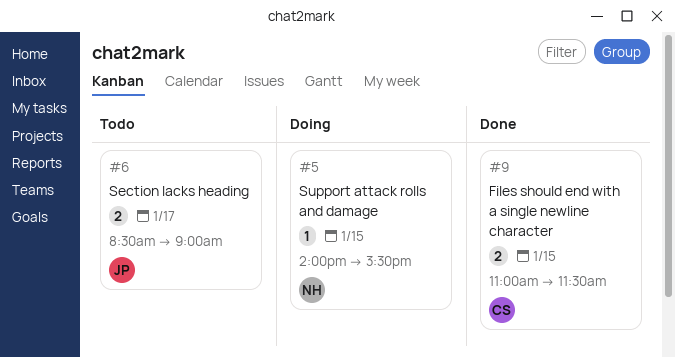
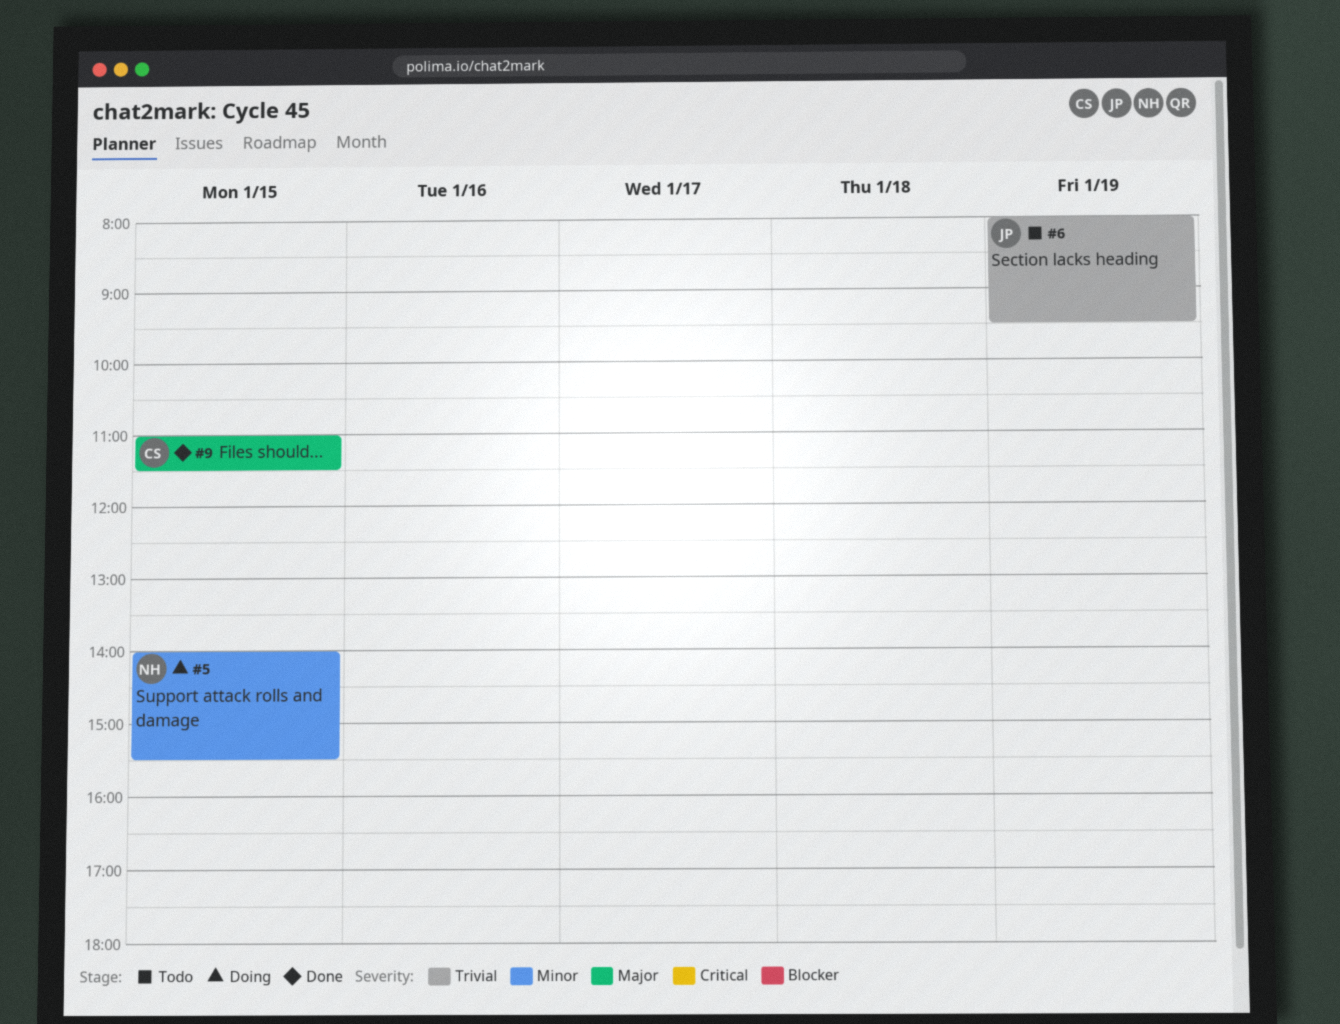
#6, day: Jan 17 -> Jan 19
#6, begins: 08:30 -> 08:00
#6, ends: 09:00 -> 09:30

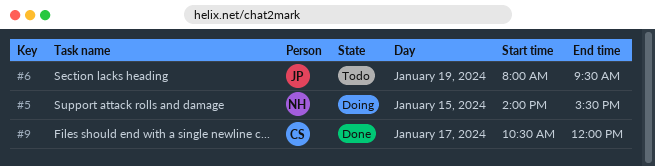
#9, day: Jan 15 -> Jan 17
#9, begins: 11:00 -> 10:30
#9, ends: 11:30 -> 12:00

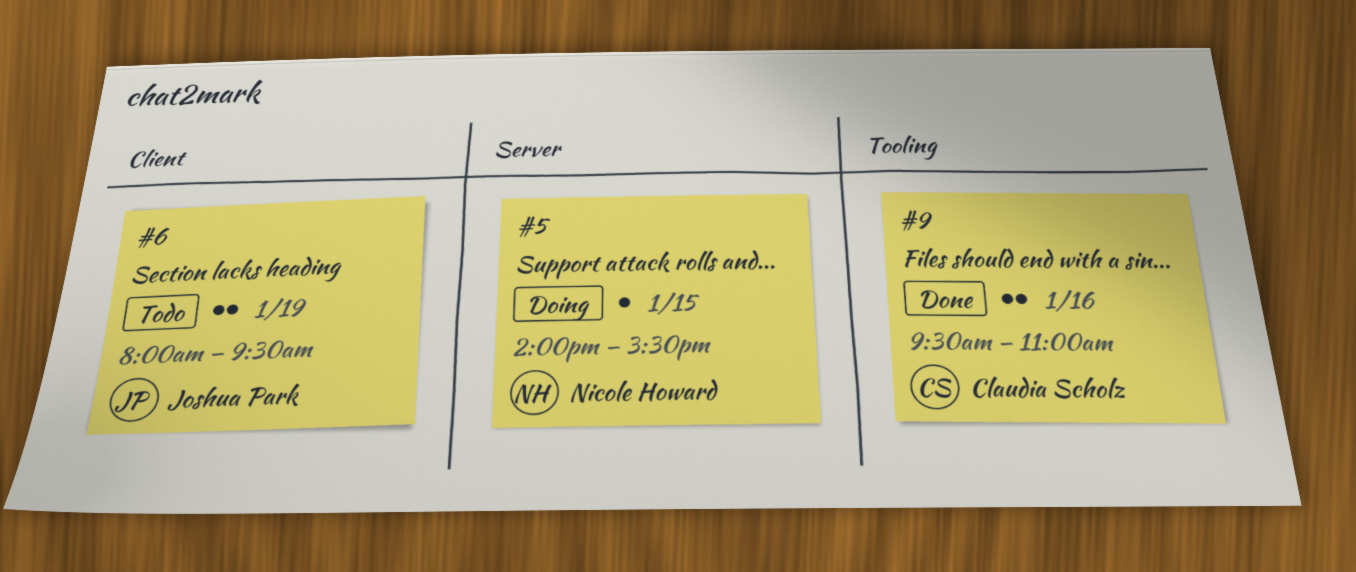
#9, day: Jan 17 -> Jan 16
#9, begins: 10:30 -> 09:30
#9, ends: 12:00 -> 11:00

